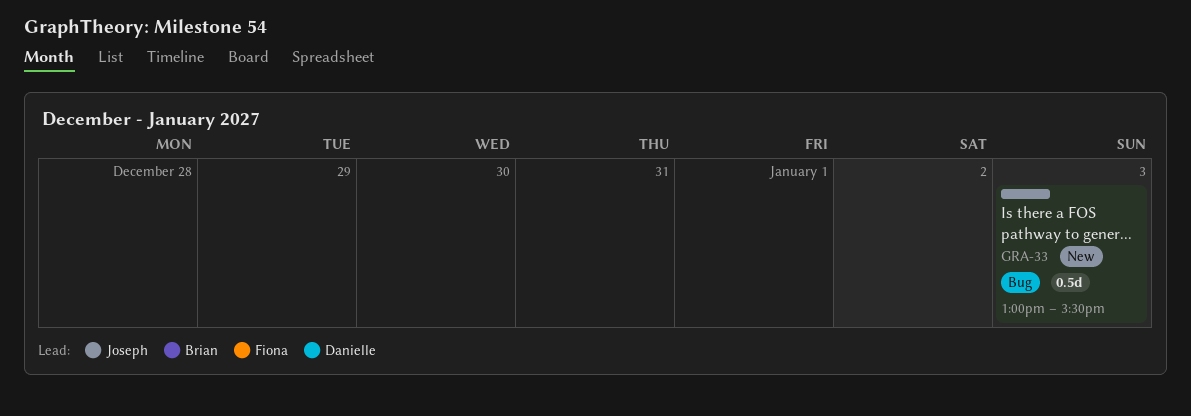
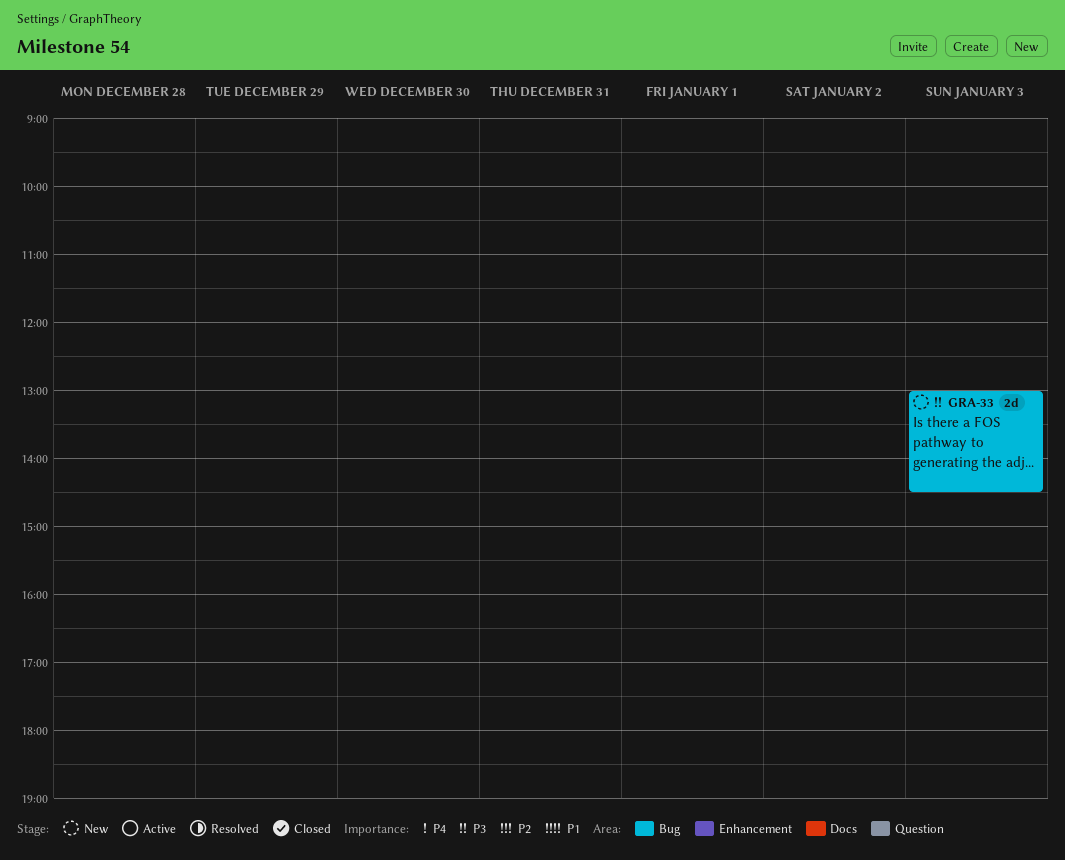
GRA-33, estimate: 0.5d -> 2d
GRA-33, ends: 15:30 -> 14:30

